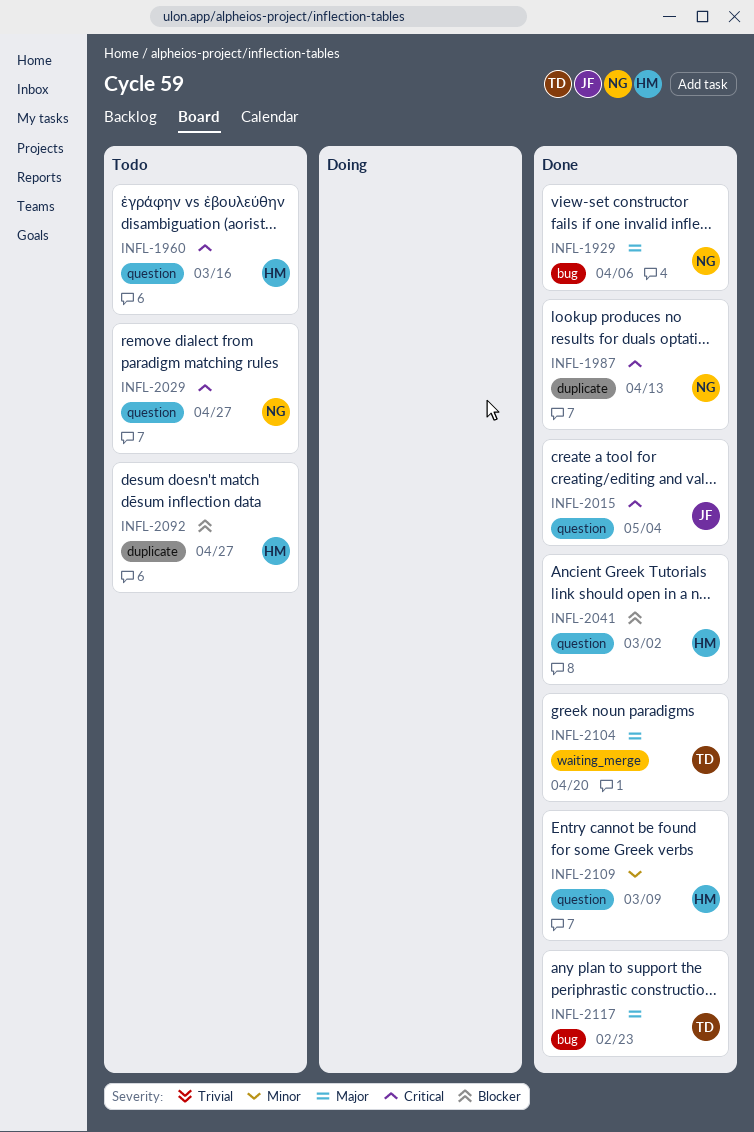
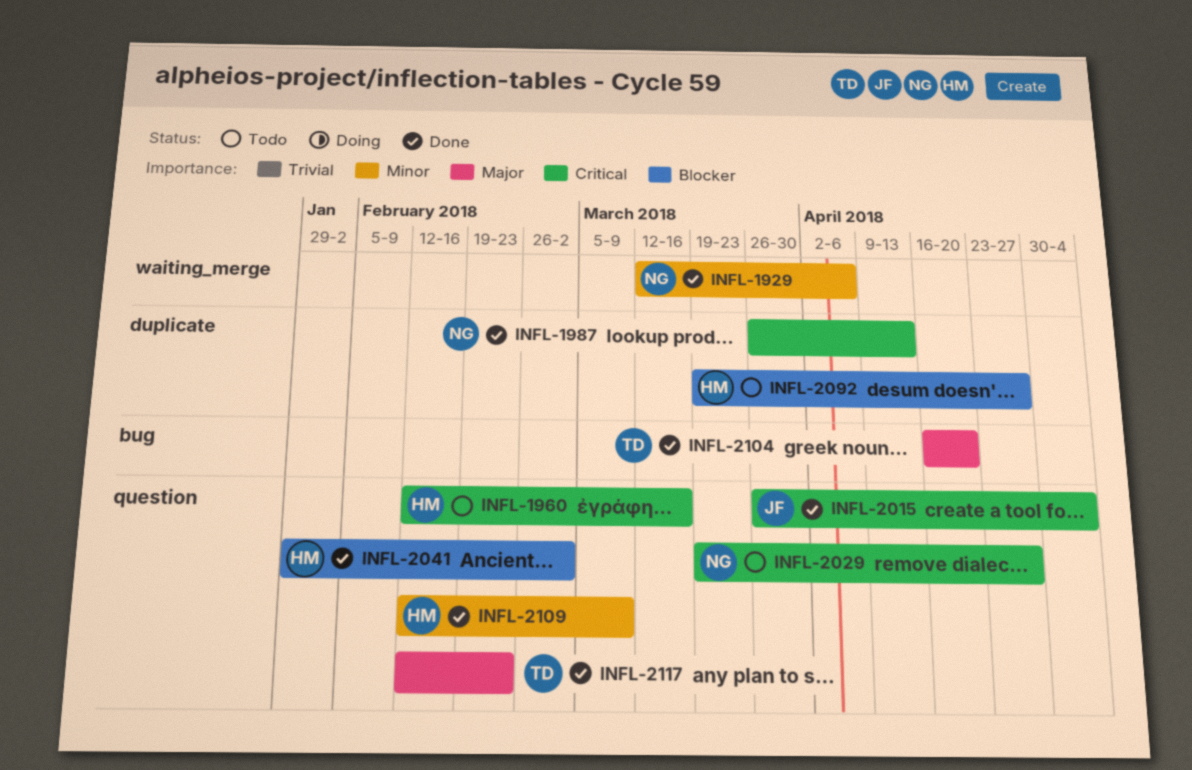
INFL-1929, priority: Major -> Minor
INFL-1929, label: bug -> waiting_merge
INFL-2104, label: waiting_merge -> bug
INFL-2117, label: bug -> question

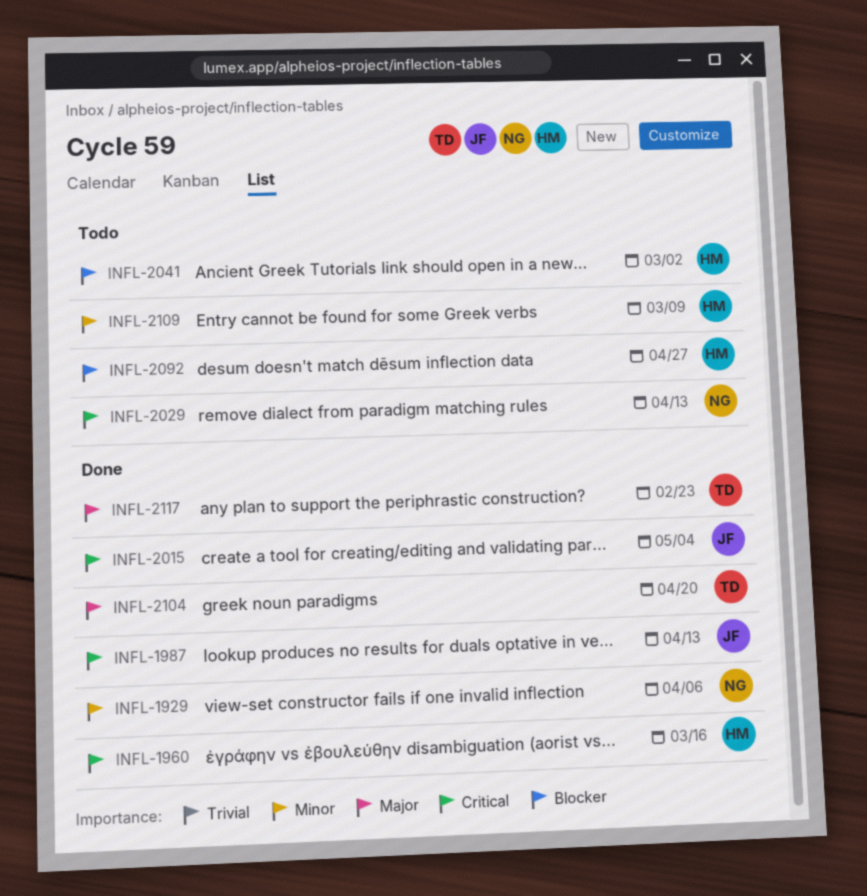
INFL-1960, status: Todo -> Done
INFL-1987, owner: NG -> JF
INFL-2029, due: Apr 27 -> Apr 13
INFL-2041, status: Done -> Todo
INFL-2109, status: Done -> Todo

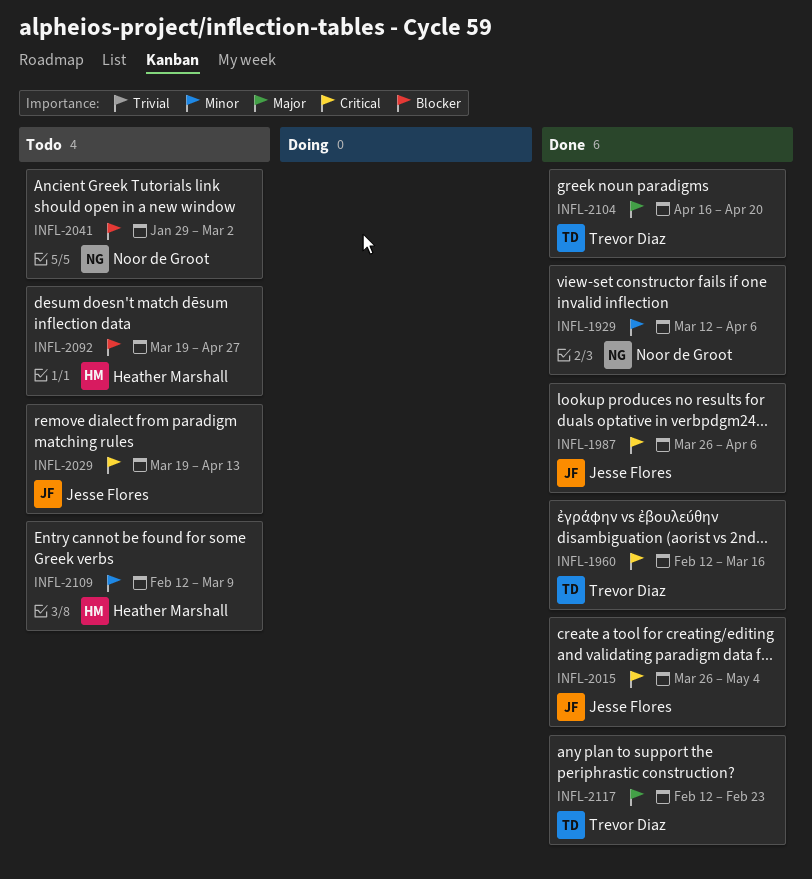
INFL-1960, owner: Heather Marshall -> Trevor Diaz
INFL-1987, due: Apr 13 -> Apr 6
INFL-2029, owner: Noor de Groot -> Jesse Flores
INFL-2041, owner: Heather Marshall -> Noor de Groot

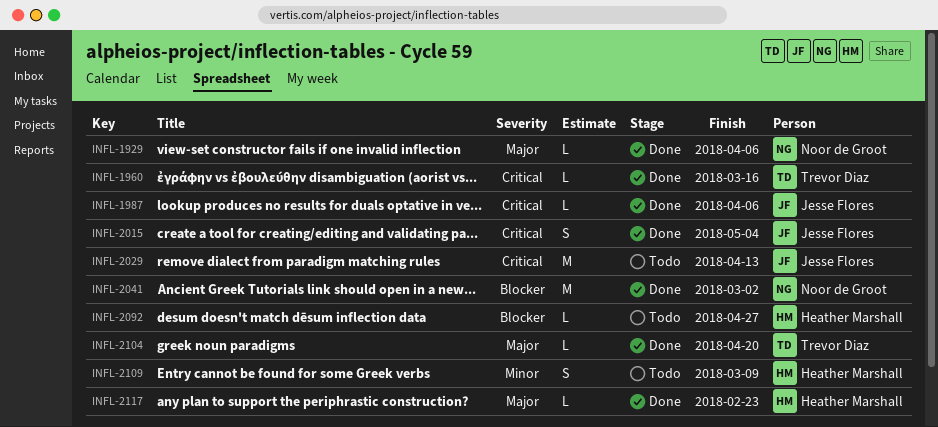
INFL-1929, priority: Minor -> Major
INFL-2041, status: Todo -> Done
INFL-2117, owner: Trevor Diaz -> Heather Marshall

